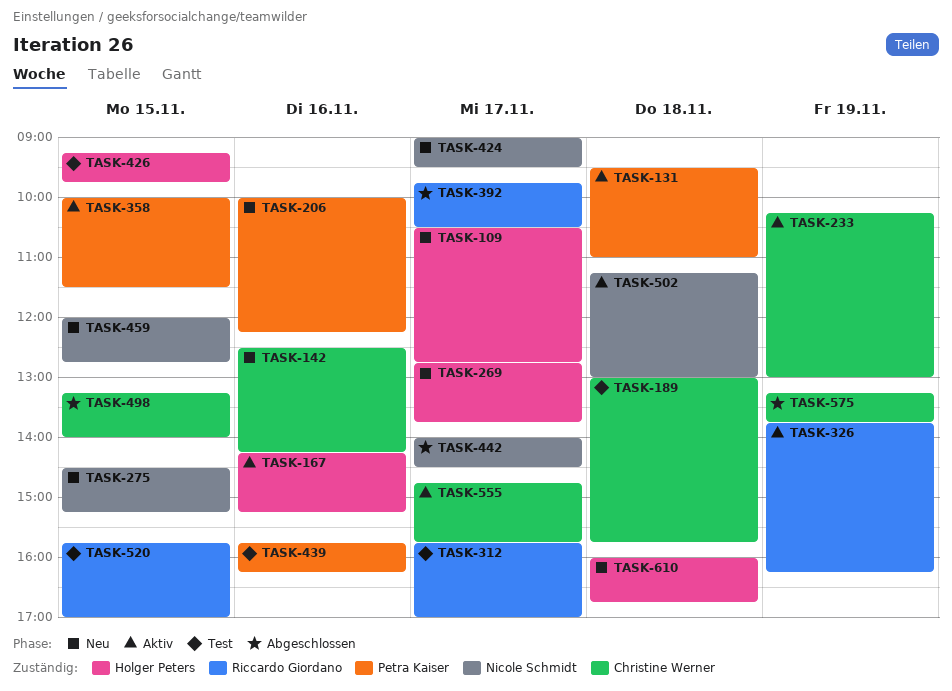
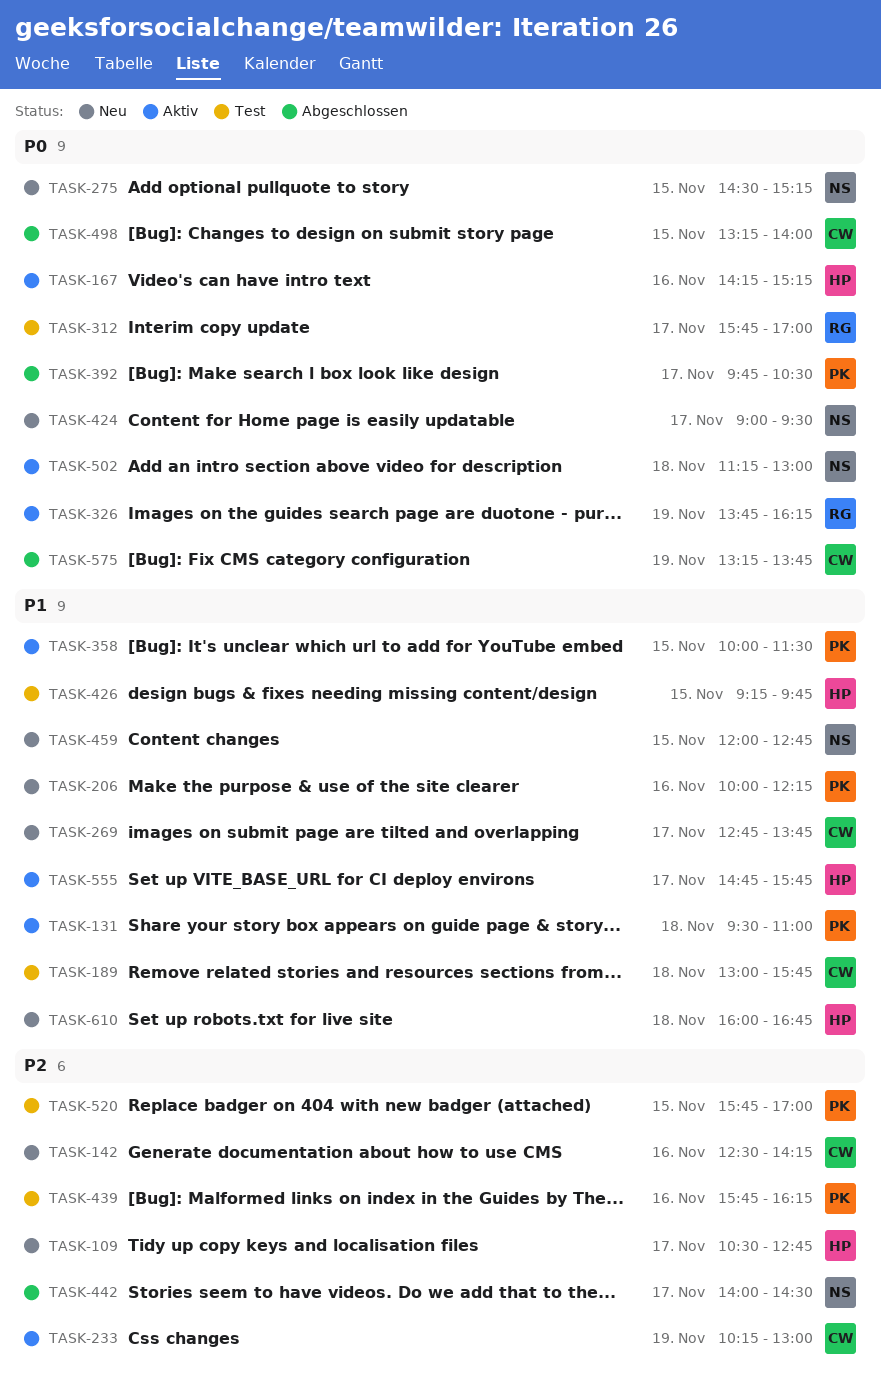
TASK-269, owner: Holger Peters -> Christine Werner
TASK-392, owner: Riccardo Giordano -> Petra Kaiser
TASK-520, owner: Riccardo Giordano -> Petra Kaiser
TASK-555, owner: Christine Werner -> Holger Peters

